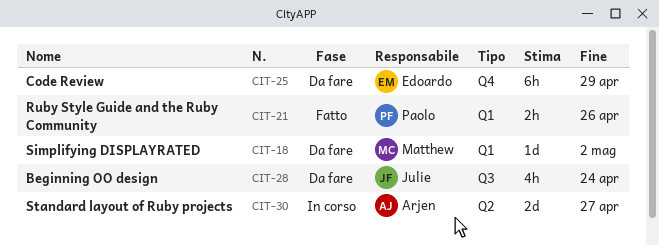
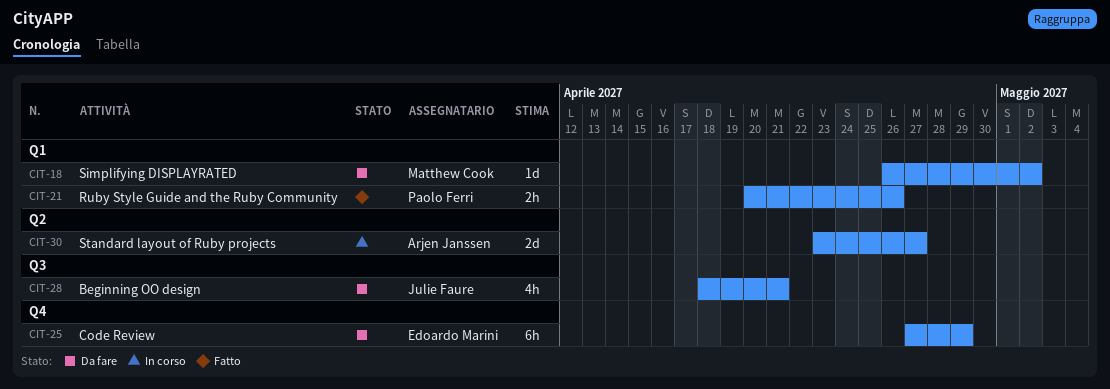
CIT-28, due: Apr 24 -> Apr 21

